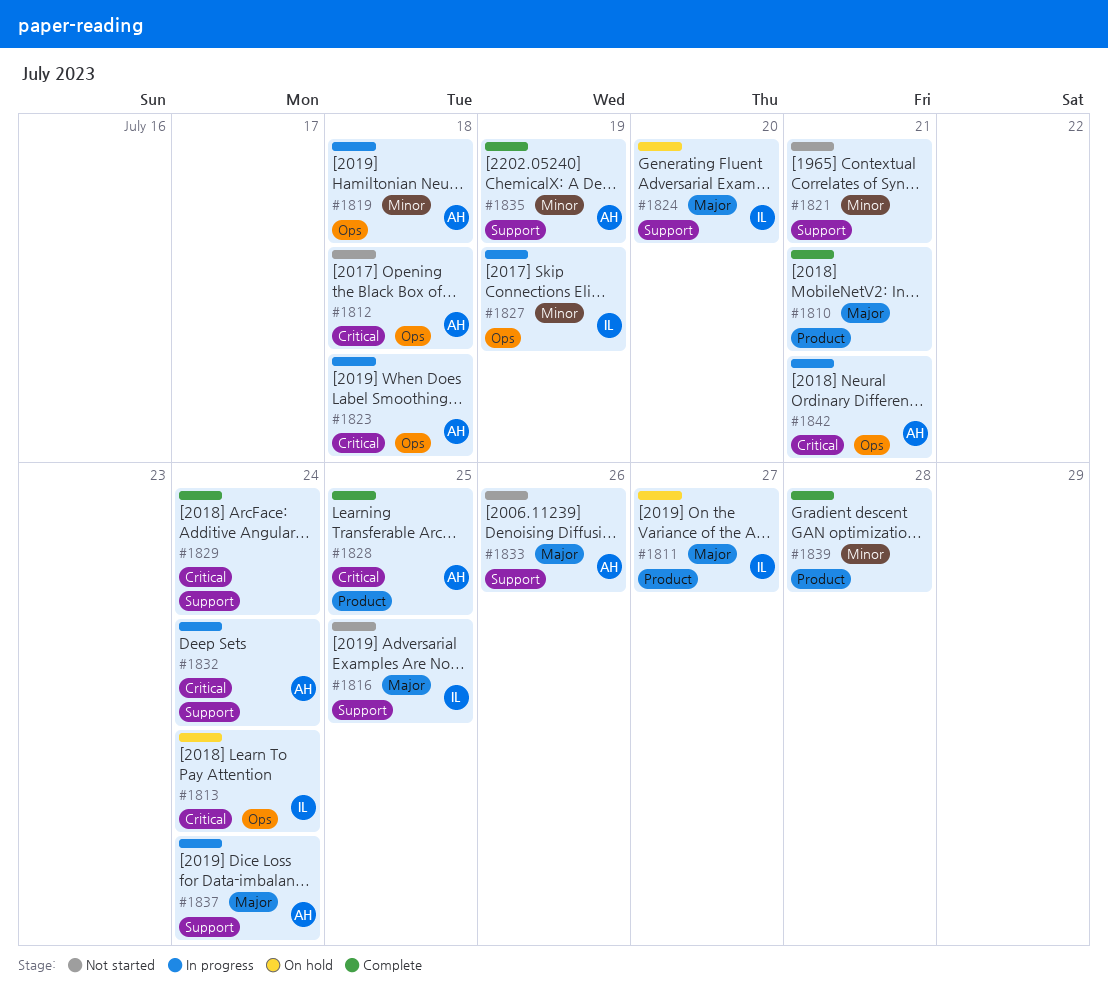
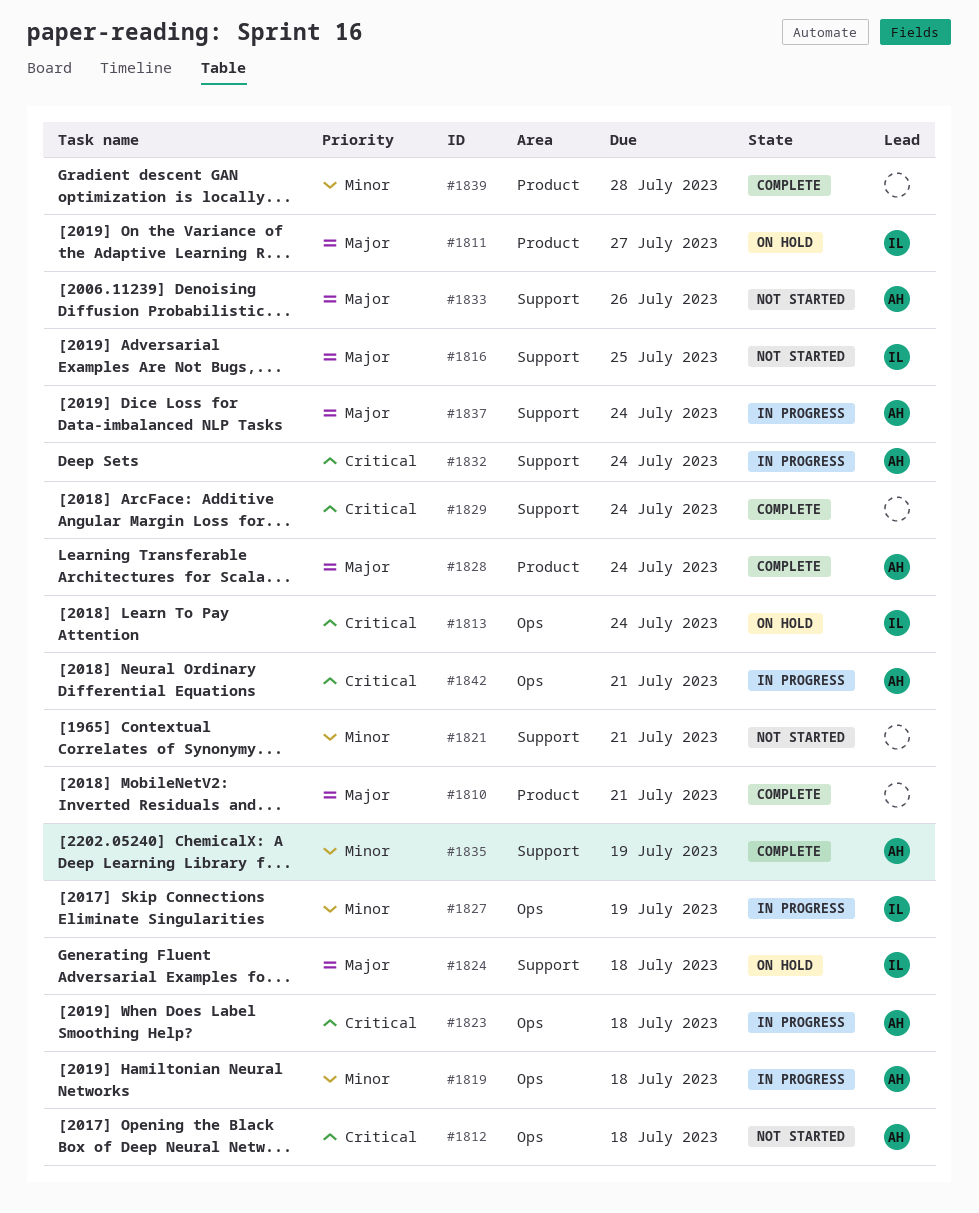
#1824, due: Jul 20 -> Jul 18
#1828, priority: Critical -> Major
#1828, due: Jul 25 -> Jul 24

